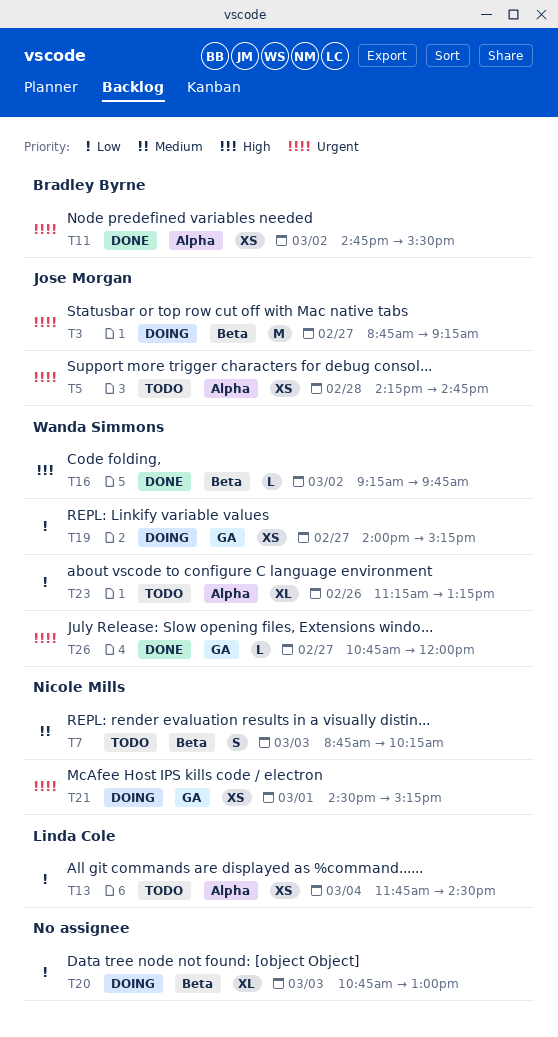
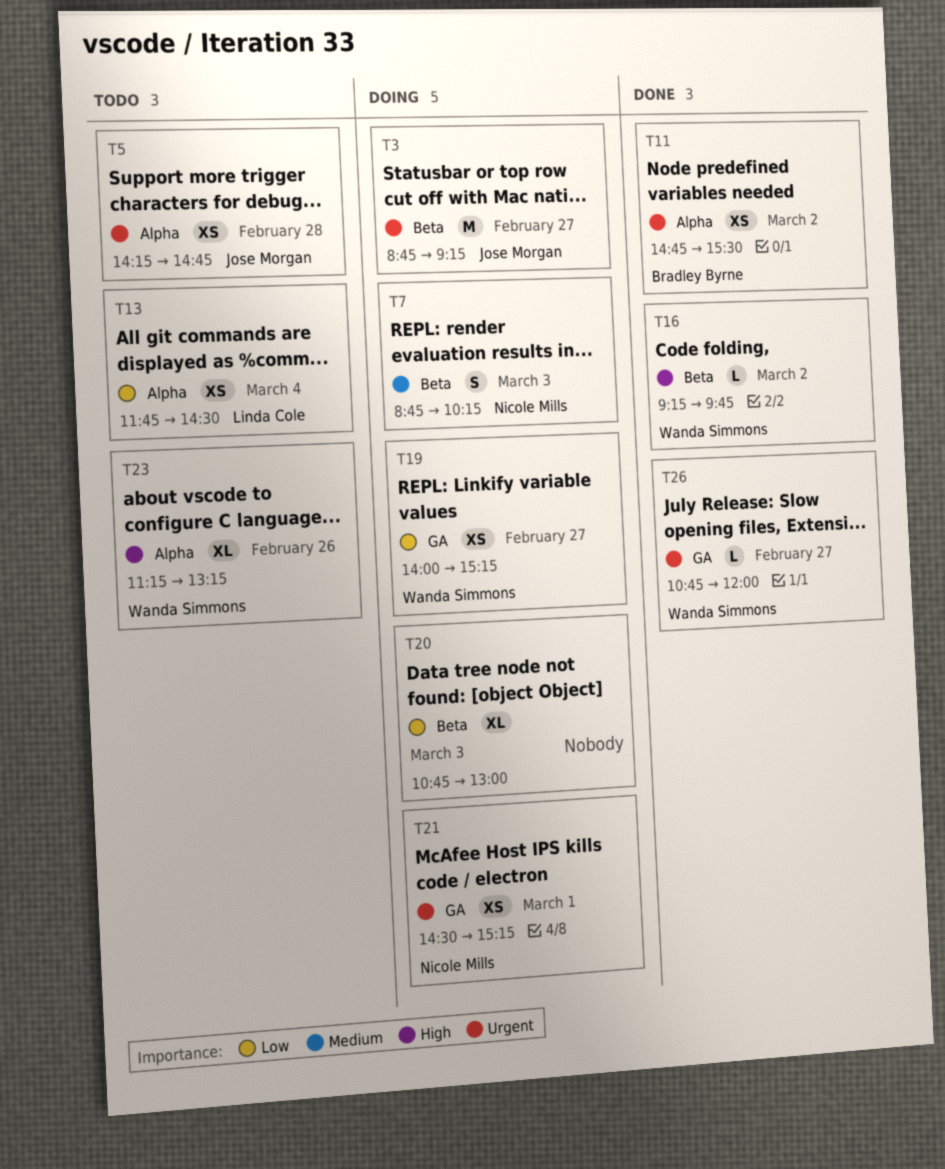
T7, status: Todo -> Doing
T23, priority: Low -> High

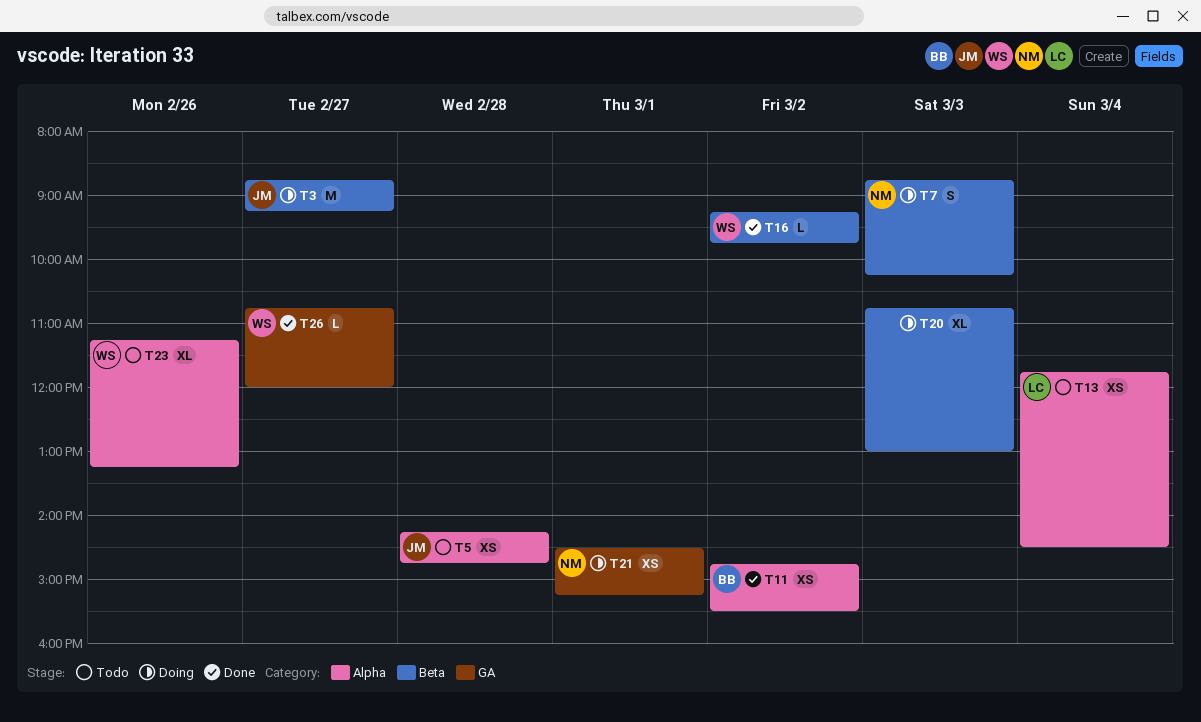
T19: present -> none

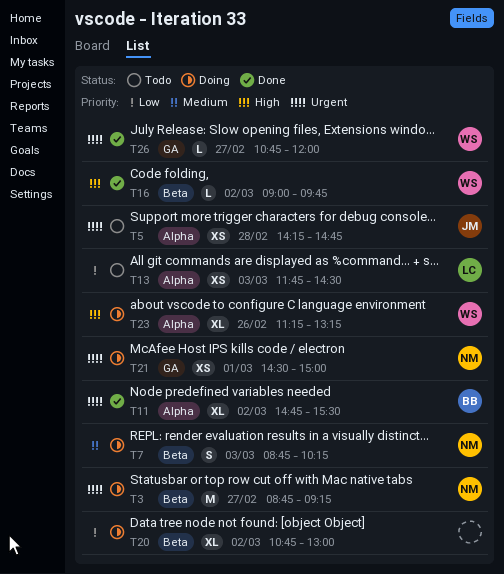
T3, owner: JM -> NM
T11, estimate: XS -> XL
T13, day: Mar 4 -> Mar 3
T16, begins: 09:15 -> 09:00
T20, day: Mar 3 -> Mar 2
T21, ends: 15:15 -> 15:00
T23, status: Todo -> Doing

